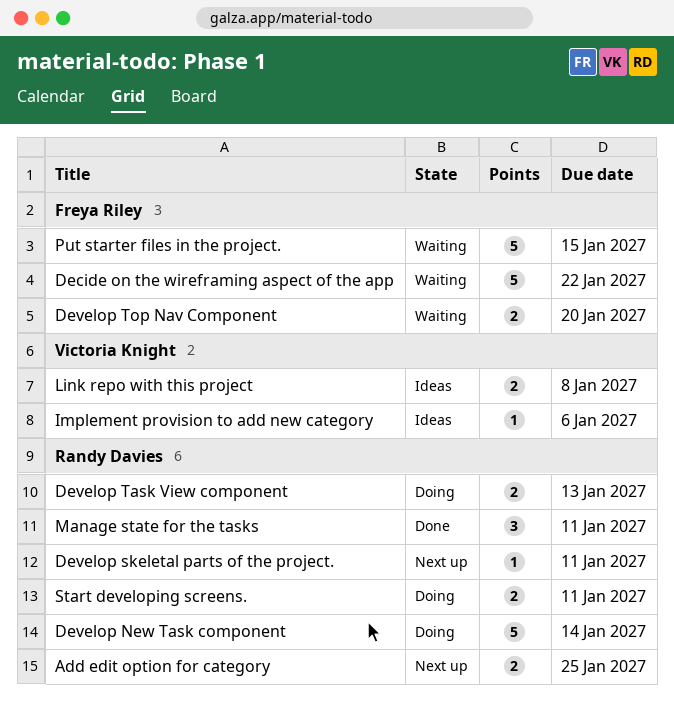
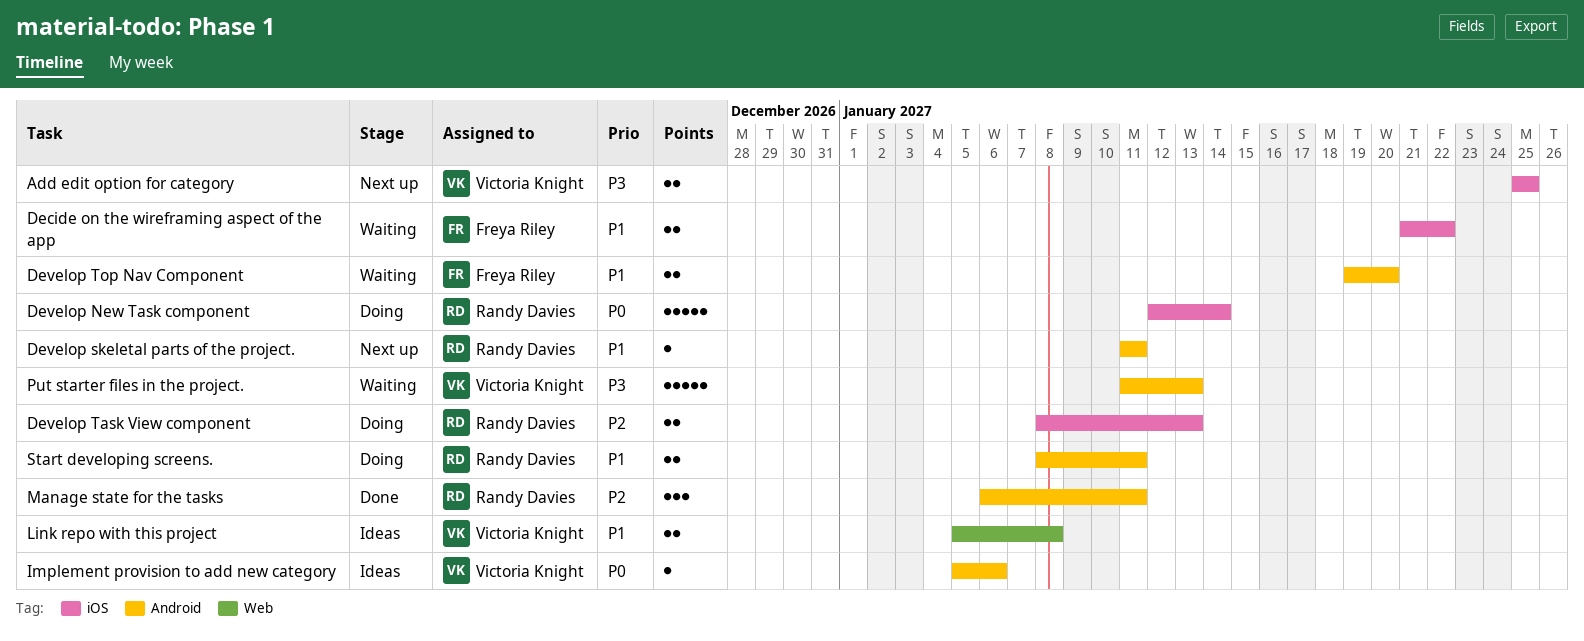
Add edit option for category, owner: Randy Davies -> Victoria Knight
Decide on the wireframing aspect of the app, estimate: 5 -> 2
Put starter files in the project., owner: Freya Riley -> Victoria Knight
Put starter files in the project., due: Jan 15 -> Jan 13

